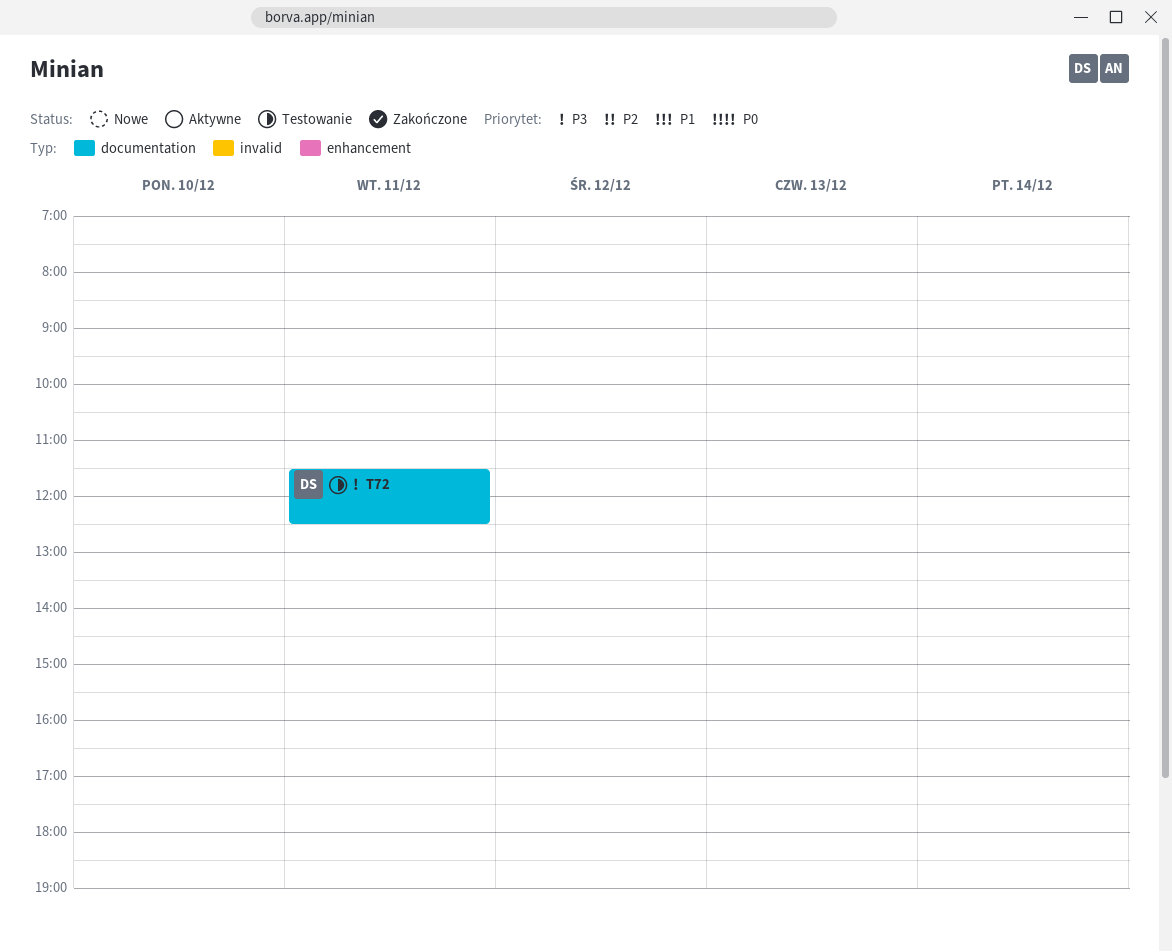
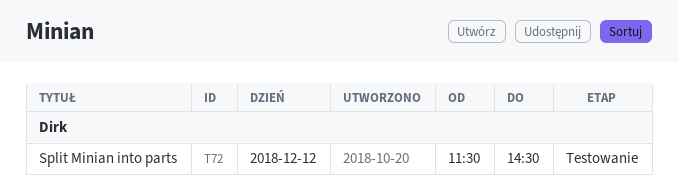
T72, day: Dec 11 -> Dec 12
T72, ends: 12:30 -> 14:30

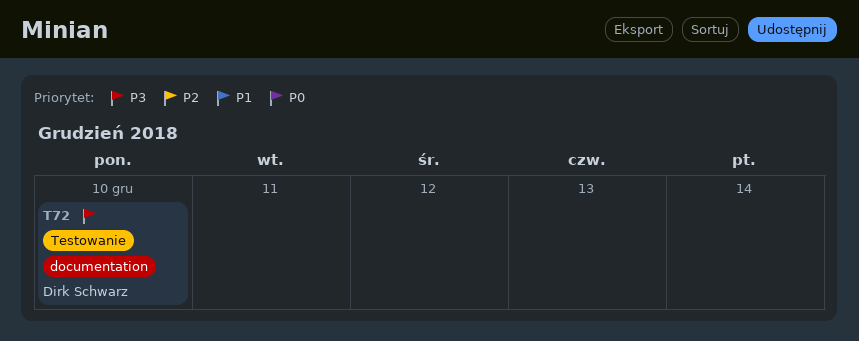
T72, day: Dec 12 -> Dec 10

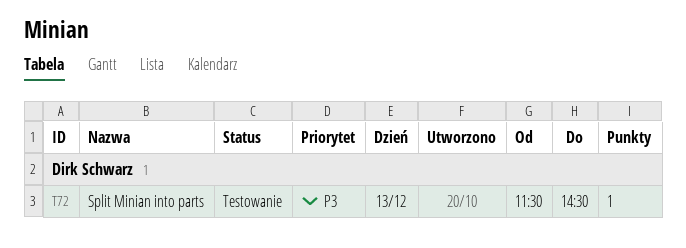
T72, day: Dec 10 -> Dec 13

